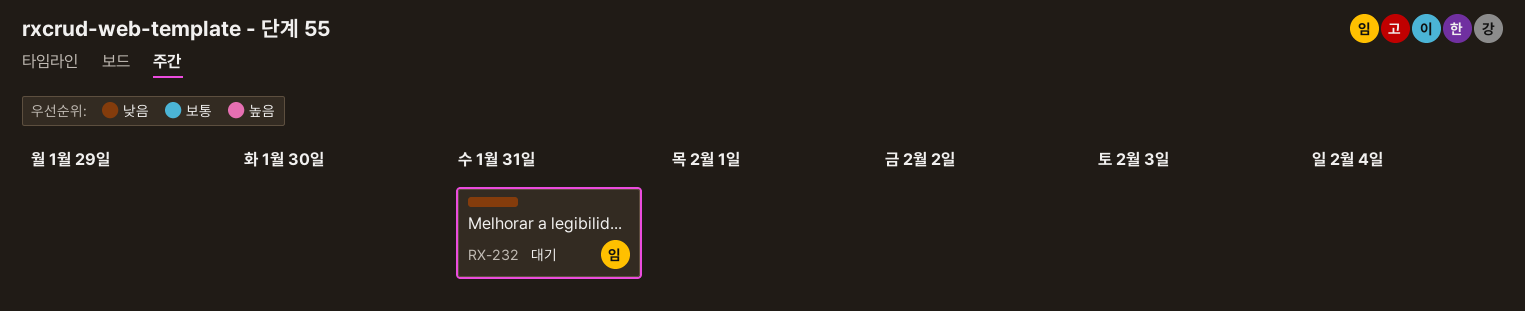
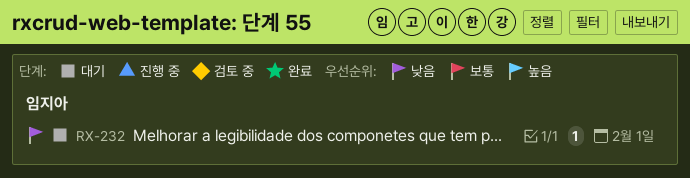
RX-232, due: Jan 31 -> Feb 1

